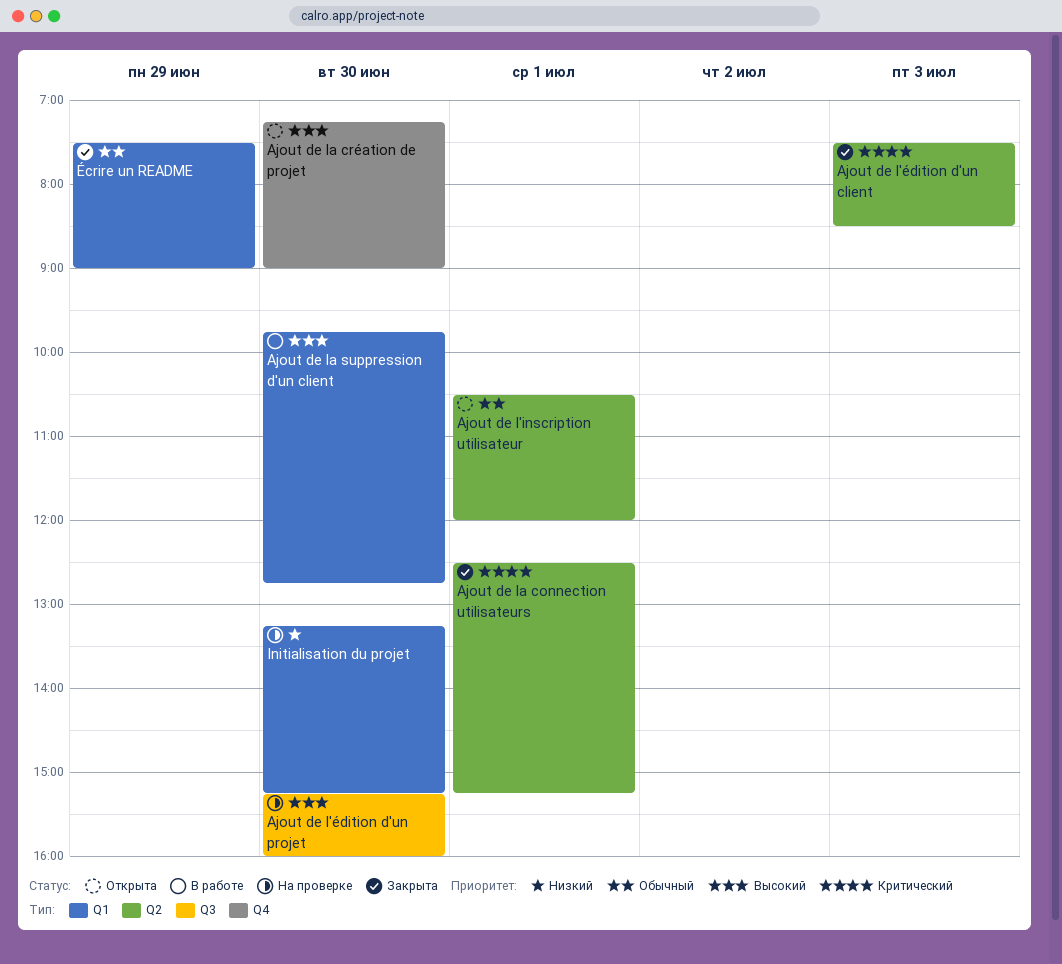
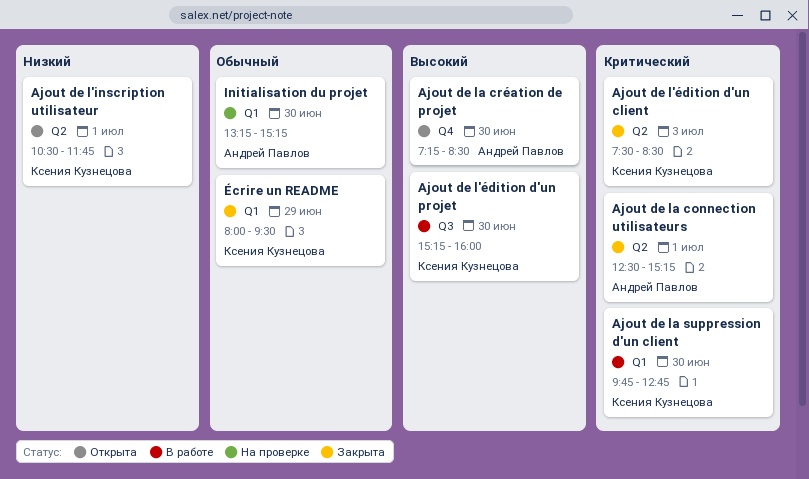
Ajout de l'inscription utilisateur, priority: Обычный -> Низкий
Ajout de l'inscription utilisateur, ends: 12:00 -> 11:45
Ajout de l'édition d'un projet, status: На проверке -> В работе
Ajout de la création de projet, ends: 09:00 -> 08:30
Ajout de la suppression d'un client, priority: Высокий -> Критический
Initialisation du projet, priority: Низкий -> Обычный
Écrire un README, begins: 07:30 -> 08:00
Écrire un README, ends: 09:00 -> 09:30

